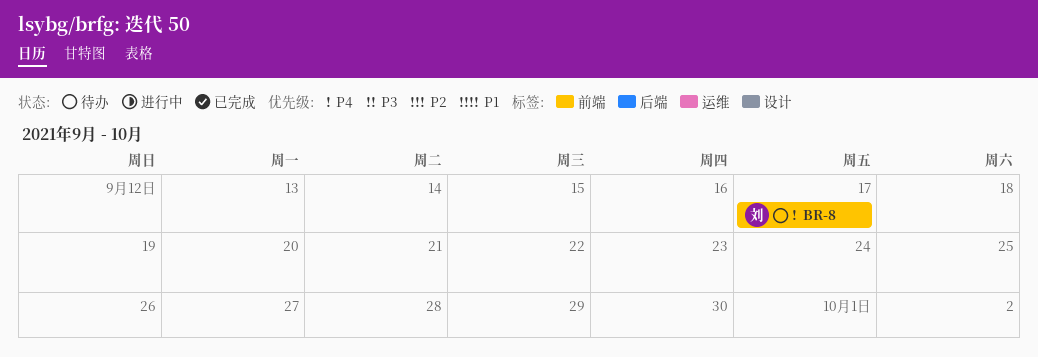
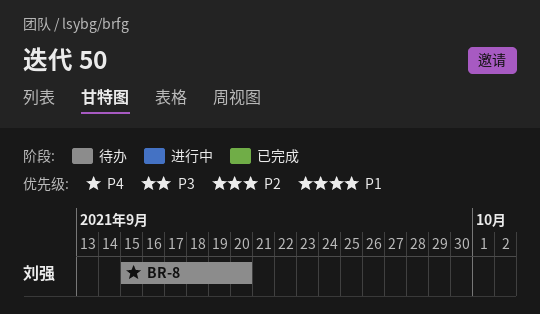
BR-8, start: Sep 17 -> Sep 15
BR-8, due: Sep 17 -> Sep 20

